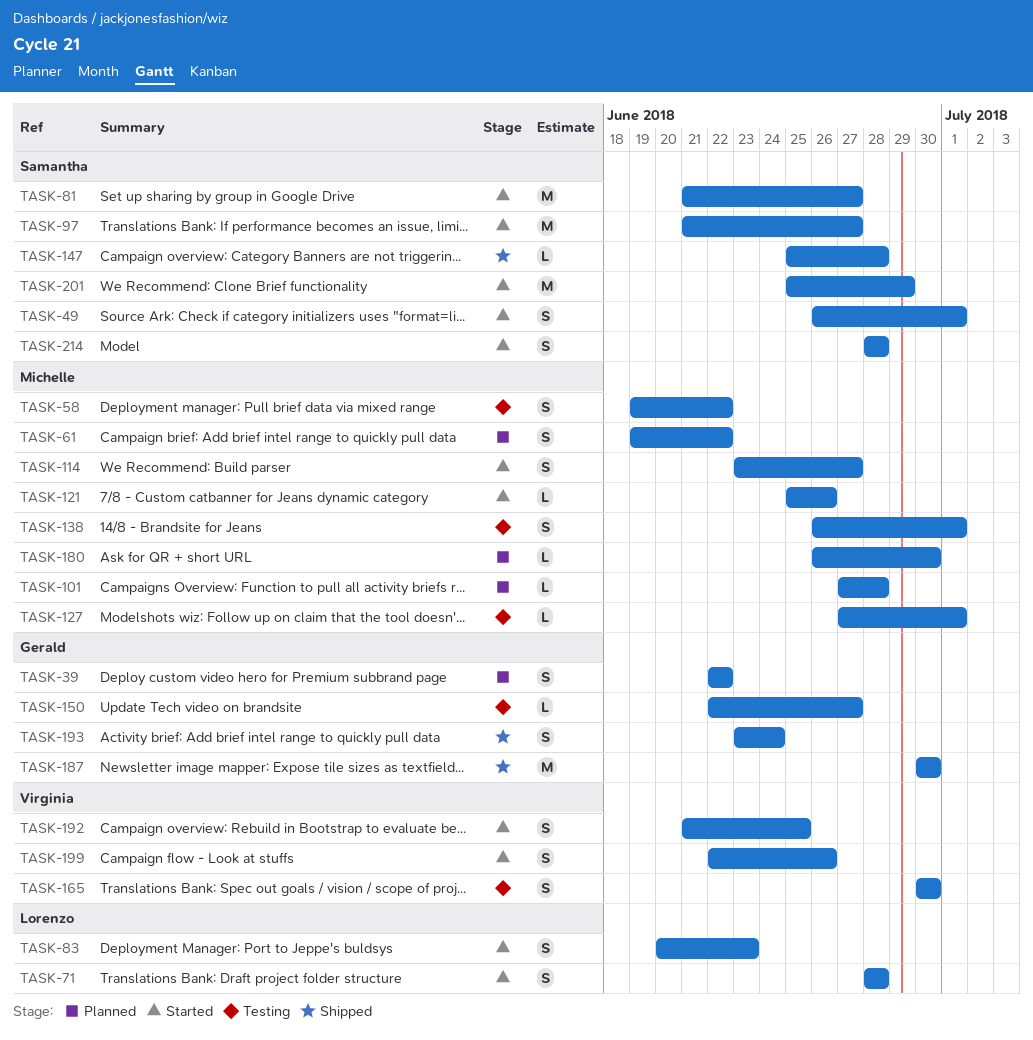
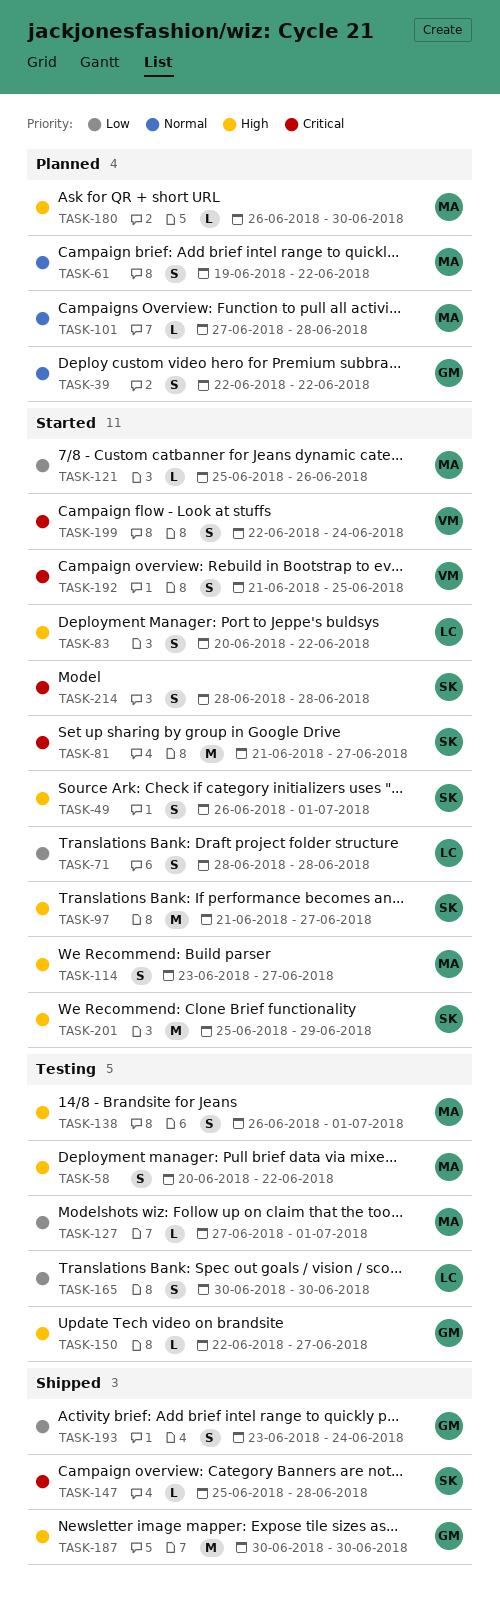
TASK-58, start: Jun 19 -> Jun 20
TASK-83, due: Jun 23 -> Jun 22
TASK-165, owner: Virginia -> Lorenzo
TASK-199, due: Jun 26 -> Jun 24

